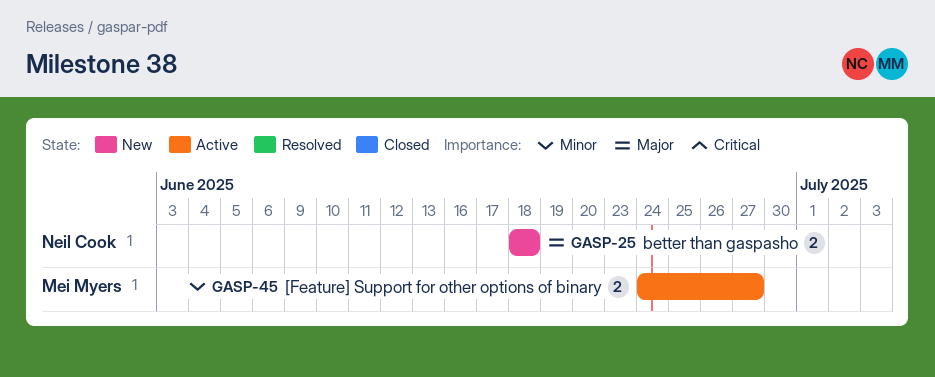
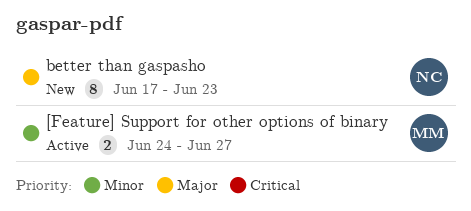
better than gaspasho, estimate: 2 -> 8
better than gaspasho, start: Jun 18 -> Jun 17
better than gaspasho, due: Jun 18 -> Jun 23

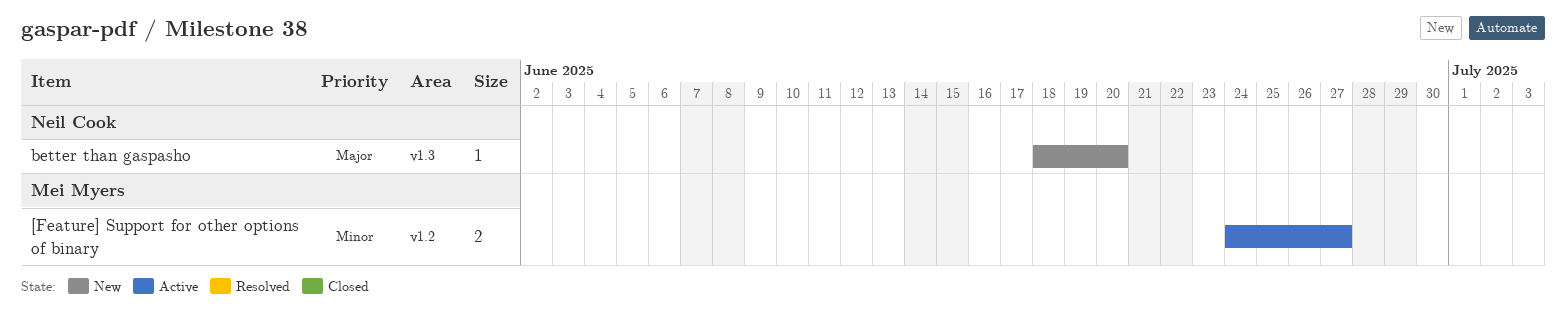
better than gaspasho, estimate: 8 -> 1
better than gaspasho, start: Jun 17 -> Jun 18
better than gaspasho, due: Jun 23 -> Jun 20

